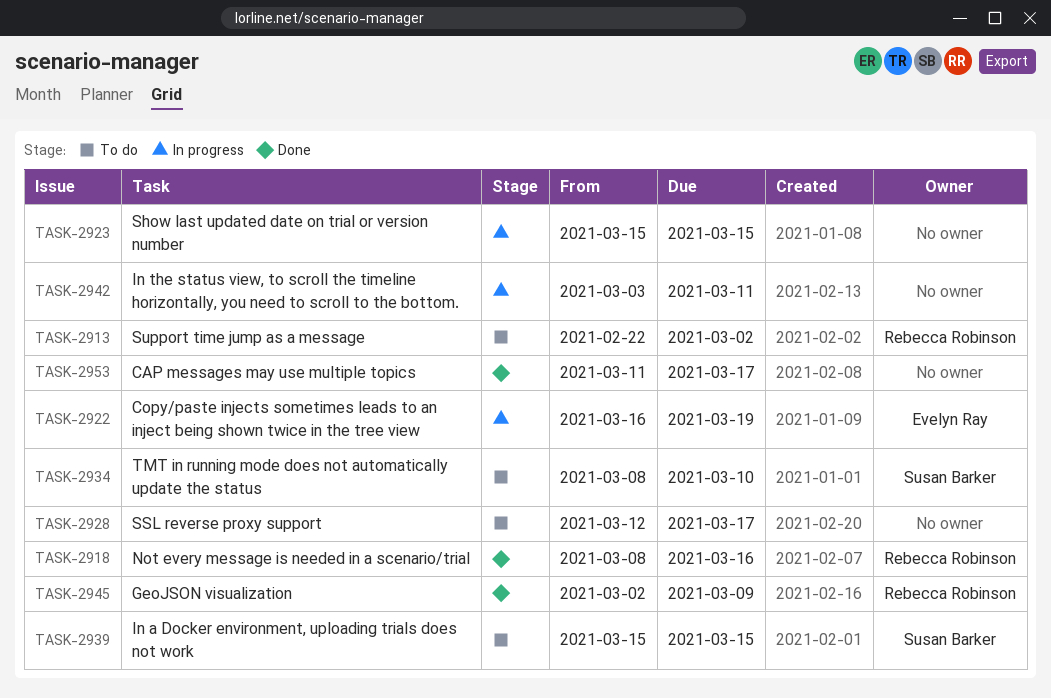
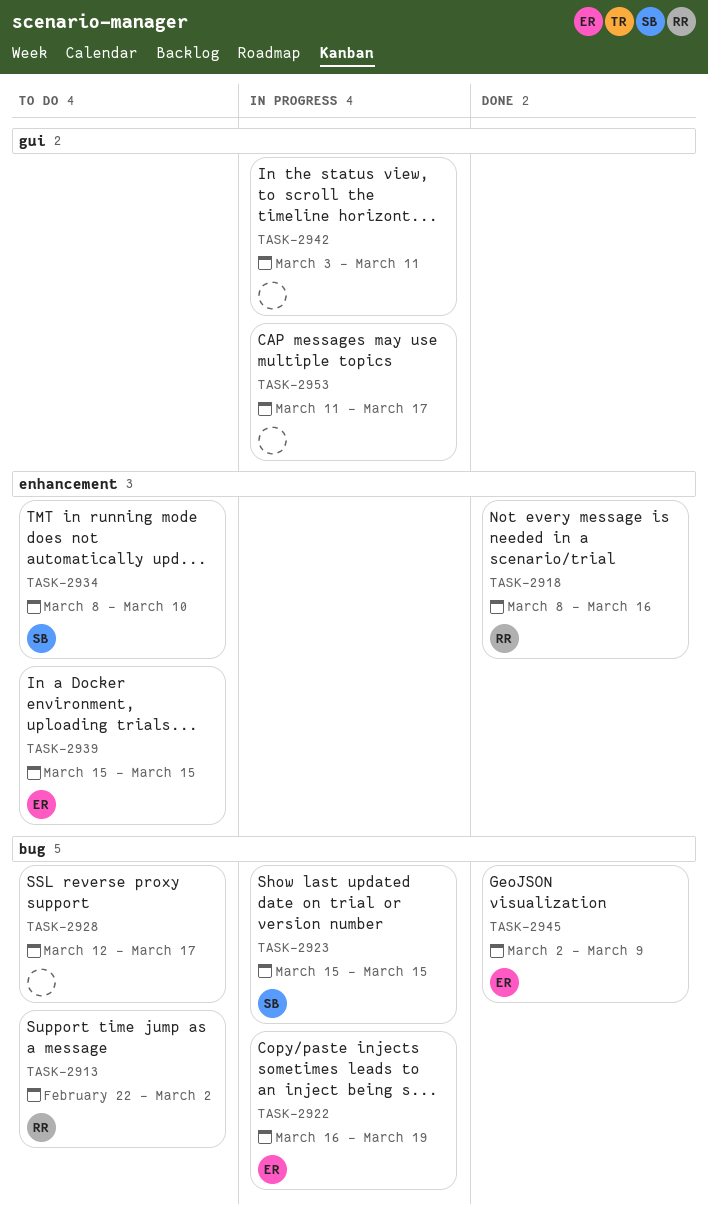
TASK-2923, owner: none -> Susan Barker
TASK-2939, owner: Susan Barker -> Evelyn Ray
TASK-2945, owner: Rebecca Robinson -> Evelyn Ray
TASK-2953, status: Done -> In progress

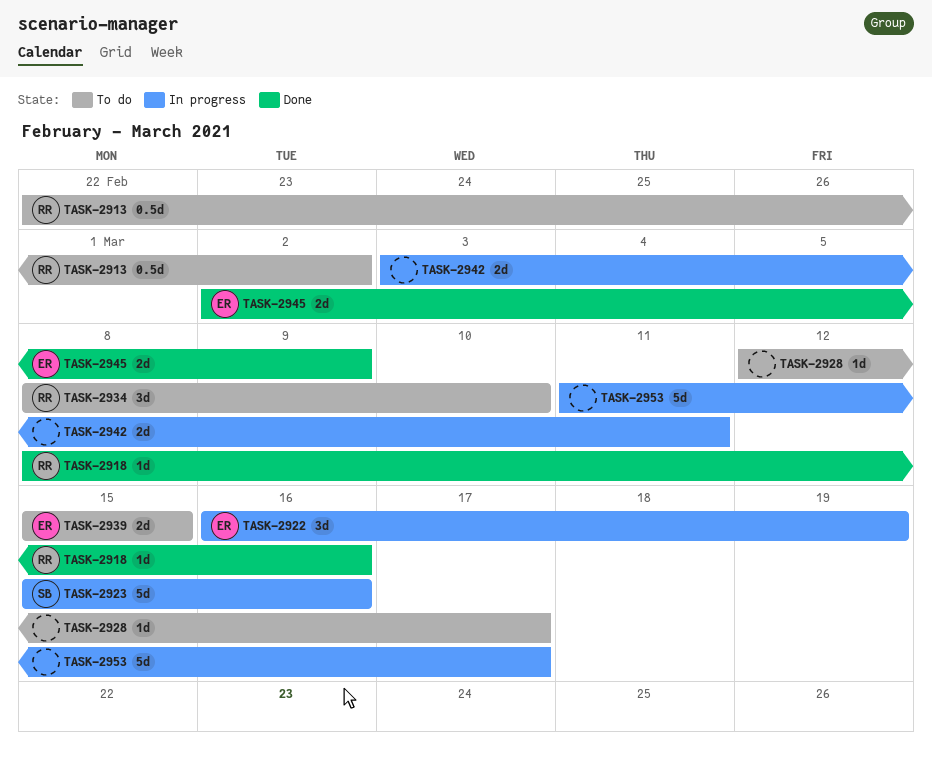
TASK-2923, due: Mar 15 -> Mar 16
TASK-2934, owner: SB -> RR

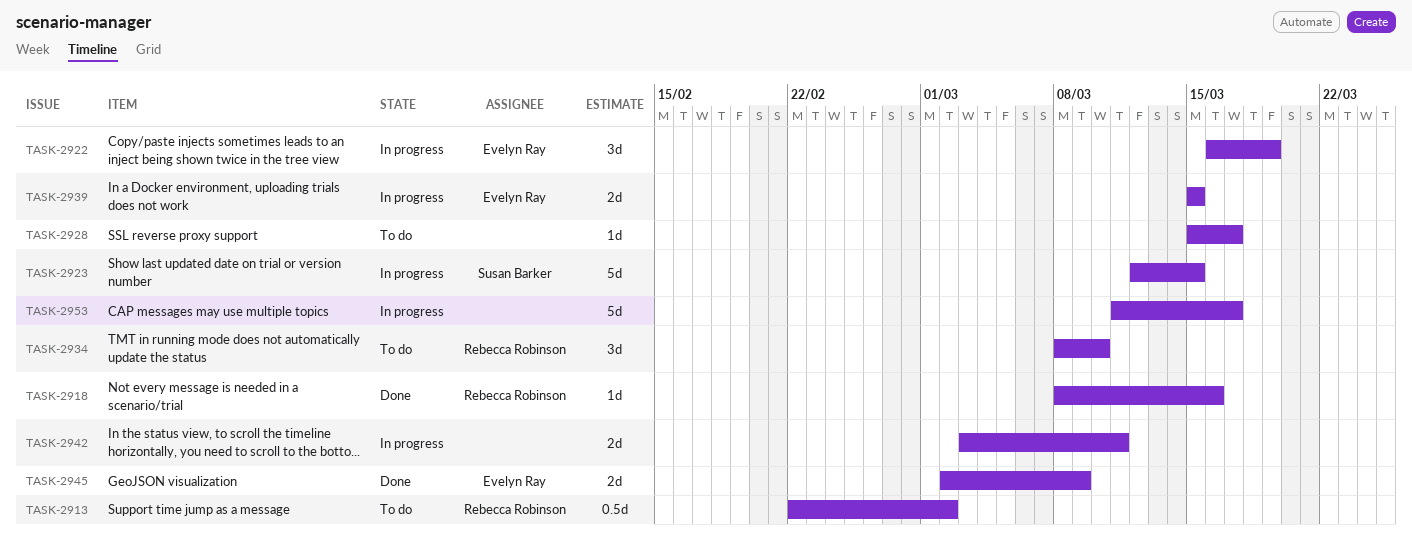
TASK-2923, start: Mar 15 -> Mar 12
TASK-2923, due: Mar 16 -> Mar 15
TASK-2928, start: Mar 12 -> Mar 15
TASK-2939, status: To do -> In progress

